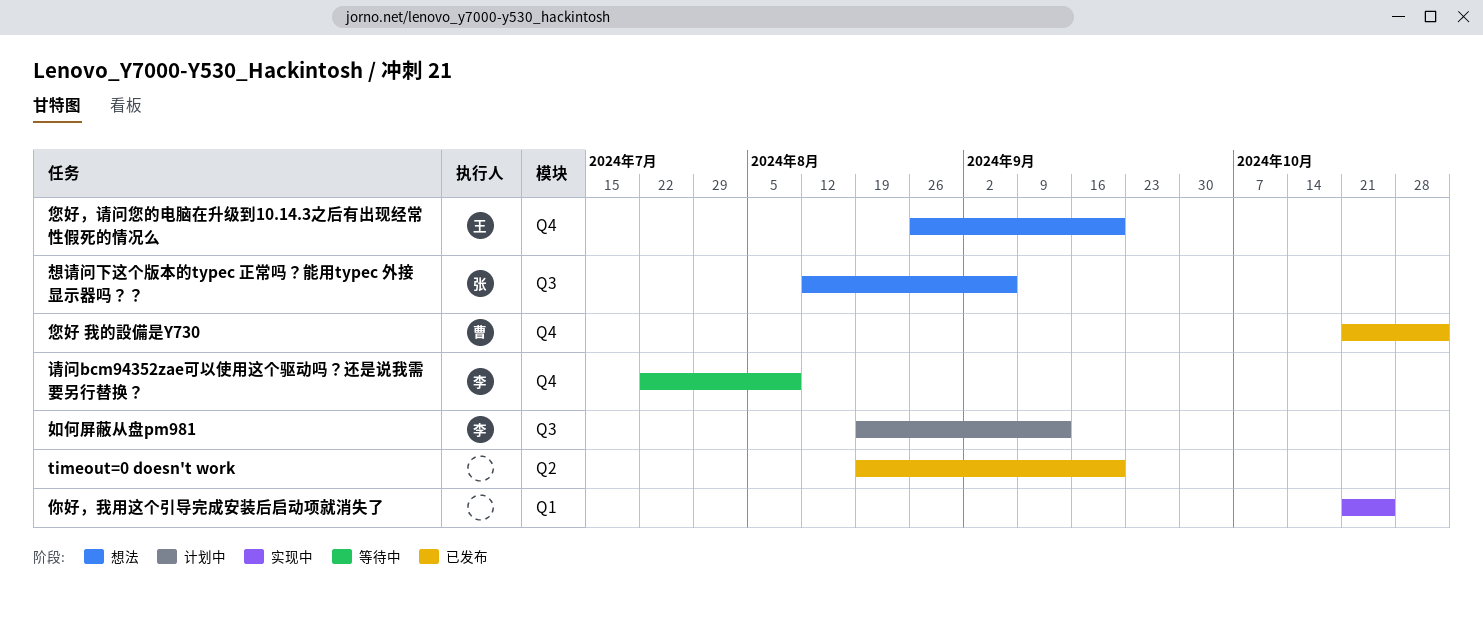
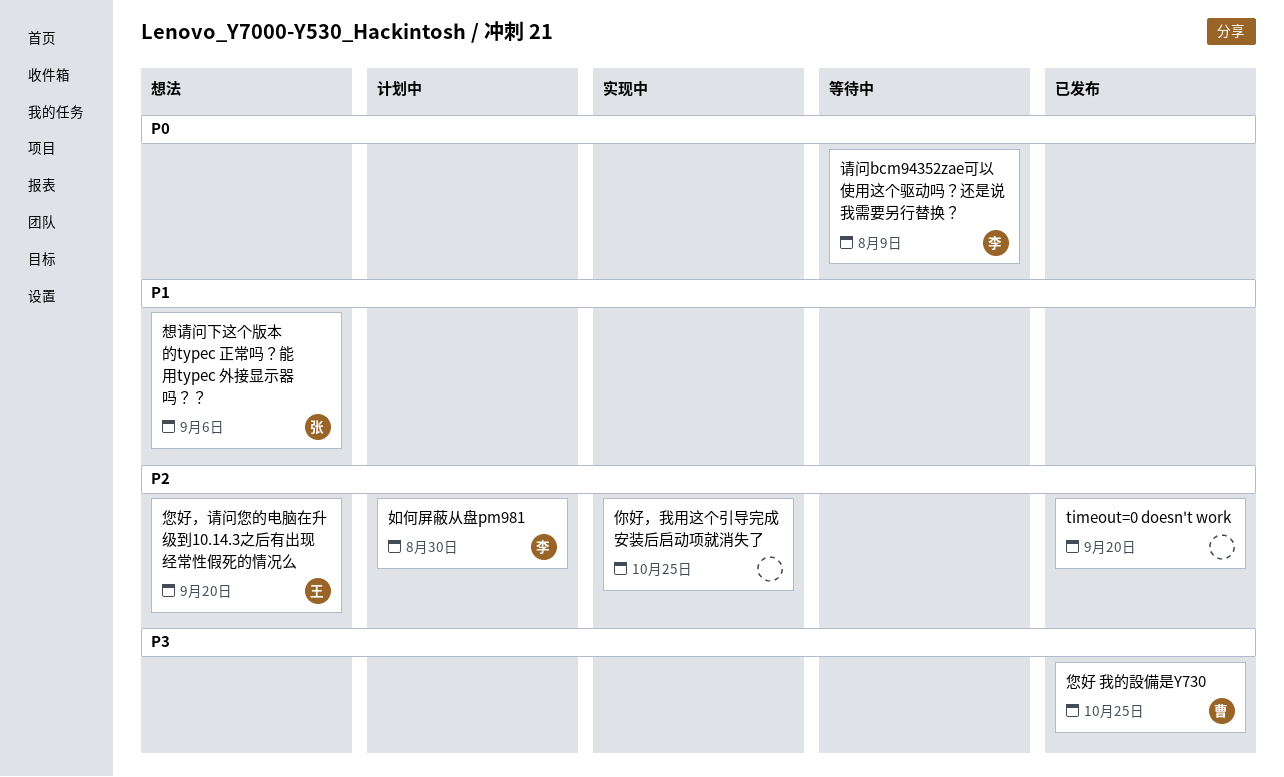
如何屏蔽从盘pm981, due: Sep 13 -> Aug 30
您好 我的設備是Y730, due: Nov 1 -> Oct 25

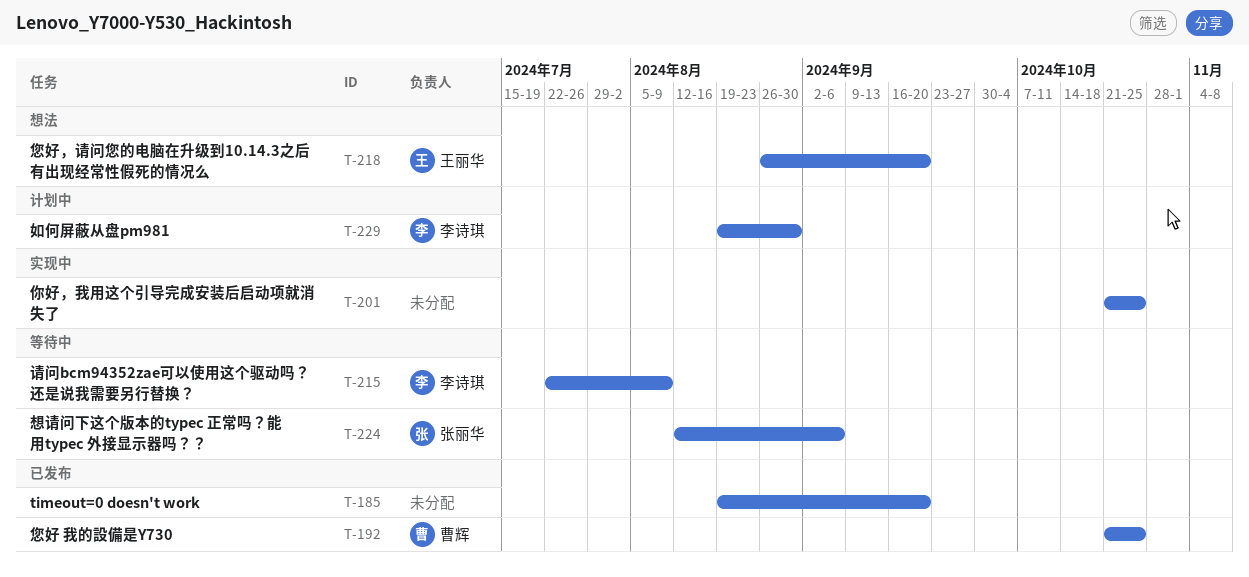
想请问下这个版本的typec 正常吗？能用typec 外接显示器吗？？, status: 想法 -> 等待中

